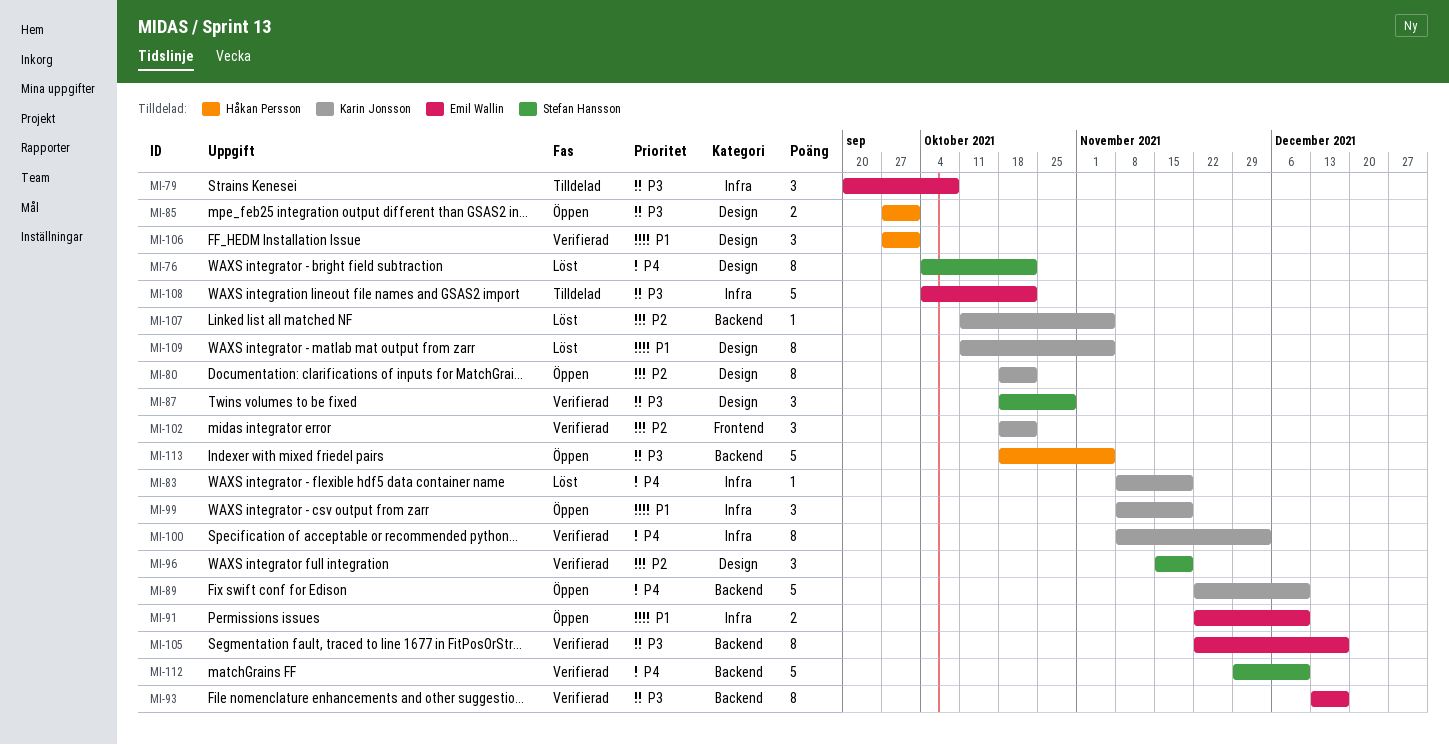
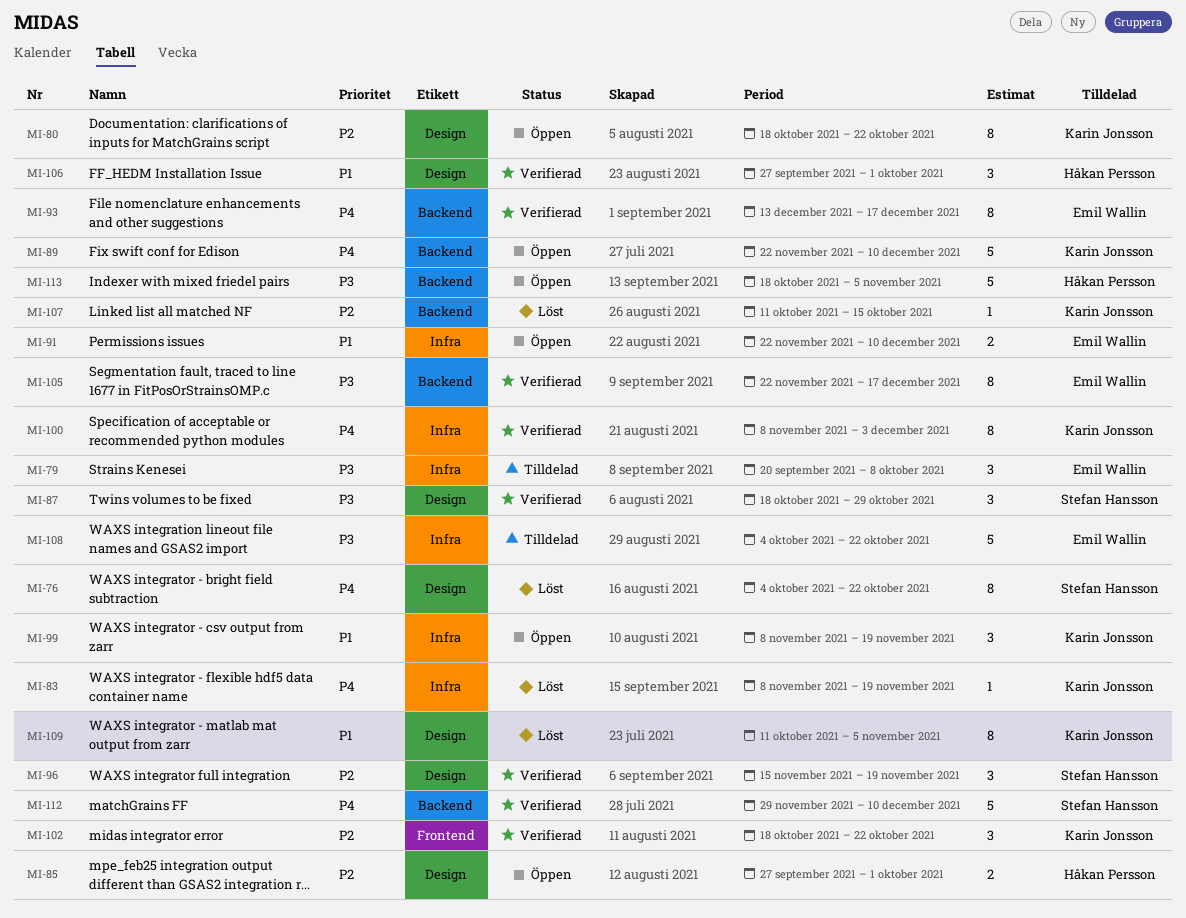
MI-85, priority: P3 -> P2
MI-93, priority: P3 -> P4
MI-107, due: Nov 5 -> Oct 15

